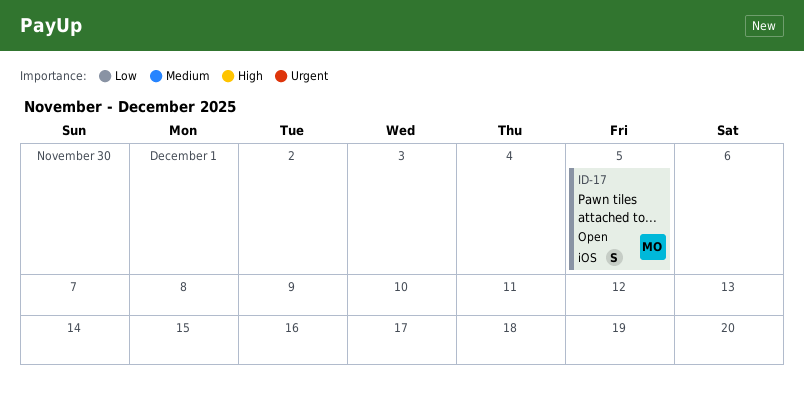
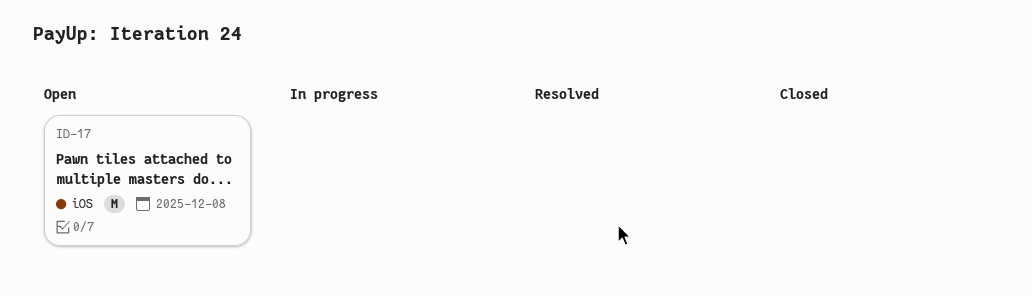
ID-17, estimate: S -> M
ID-17, due: Dec 5 -> Dec 8

